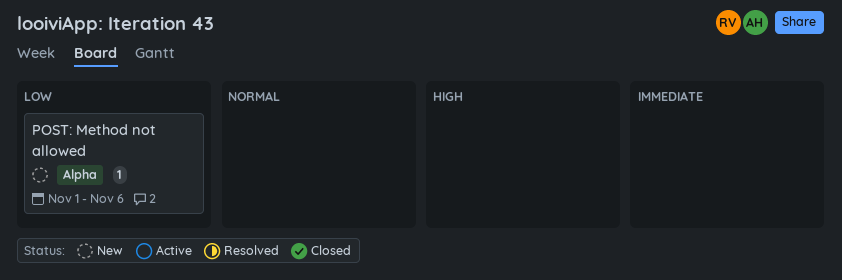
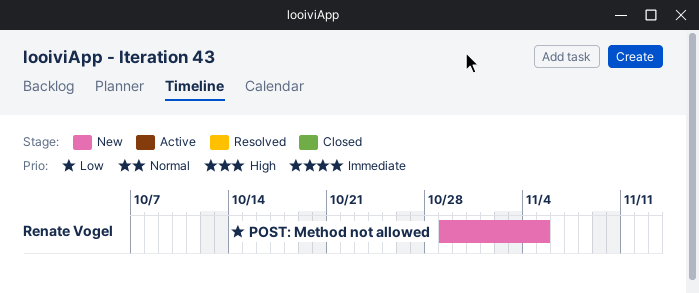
POST: Method not allowed, start: Nov 1 -> Oct 29
POST: Method not allowed, due: Nov 6 -> Nov 5

